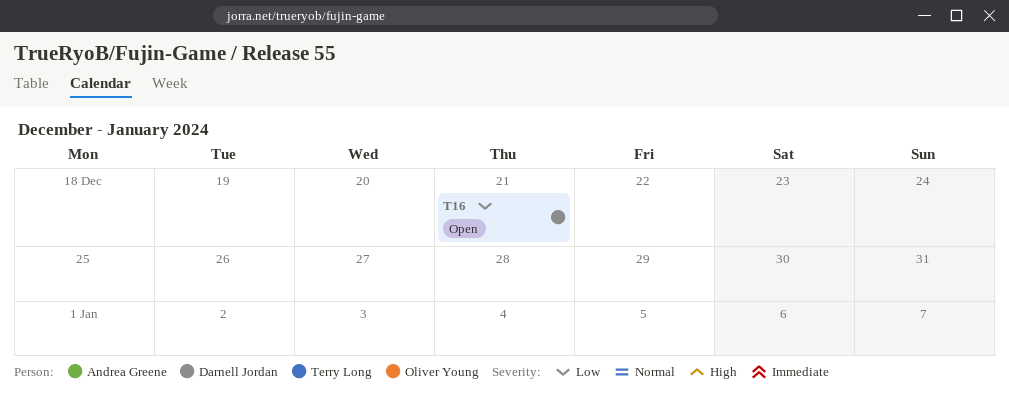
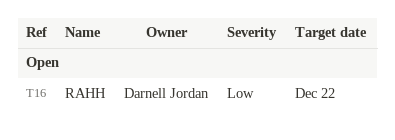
T16, due: Dec 21 -> Dec 22

